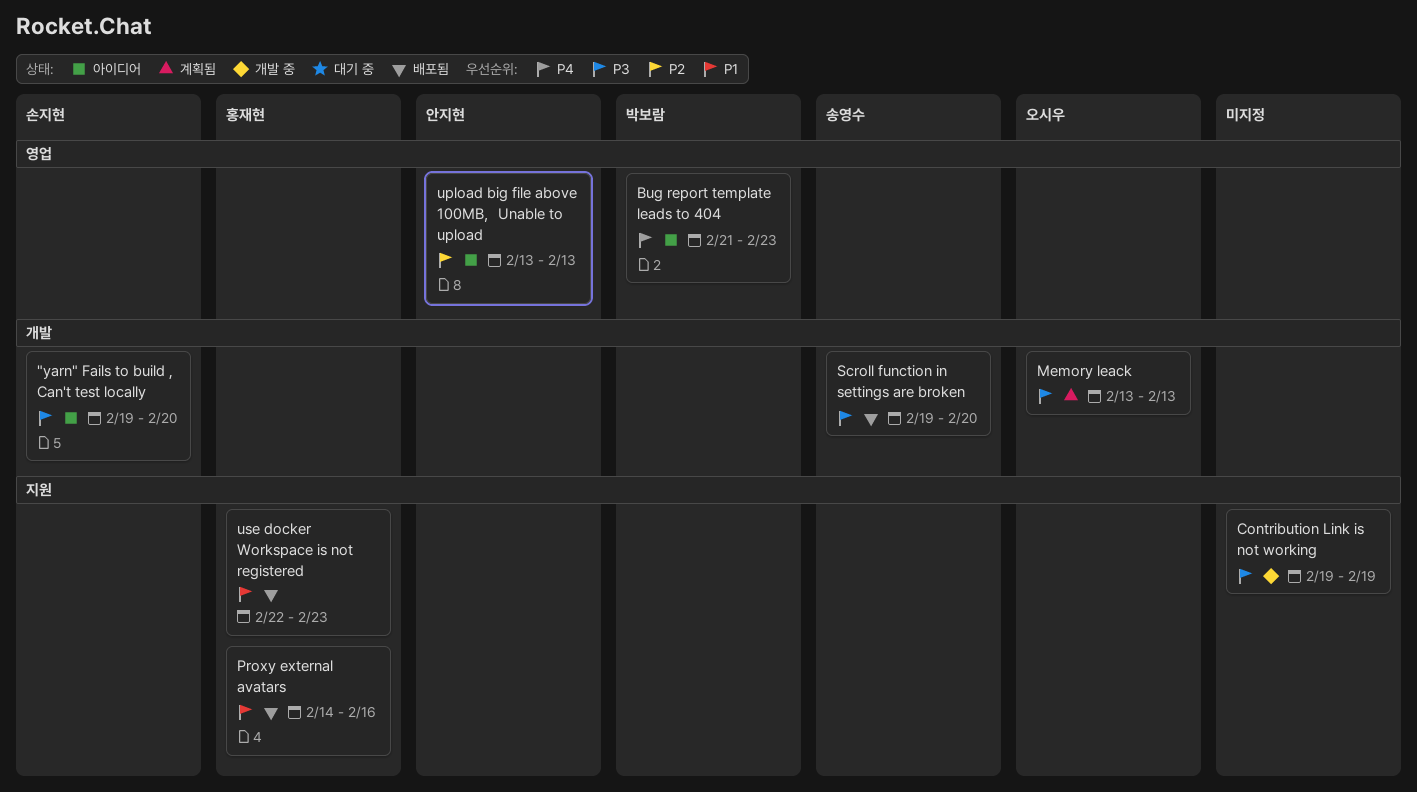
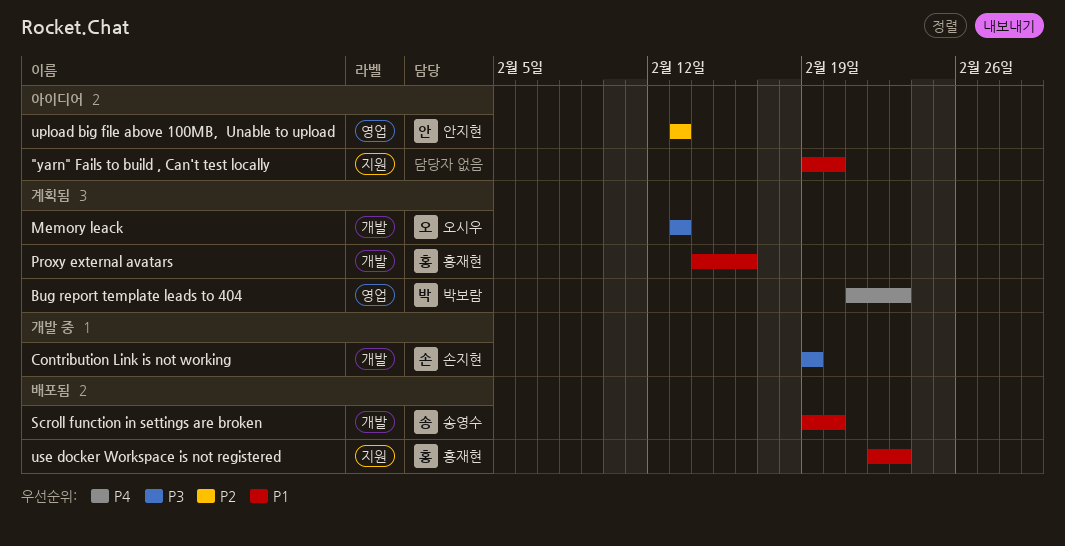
"yarn" Fails to build , Can't test locally, owner: 손지현 -> none
"yarn" Fails to build , Can't test locally, priority: P3 -> P1
"yarn" Fails to build , Can't test locally, label: 개발 -> 지원
Bug report template leads to 404, status: 아이디어 -> 계획됨
Contribution Link is not working, owner: none -> 손지현
Contribution Link is not working, label: 지원 -> 개발
Proxy external avatars, status: 배포됨 -> 계획됨
Proxy external avatars, label: 지원 -> 개발
Scroll function in settings are broken, priority: P3 -> P1

